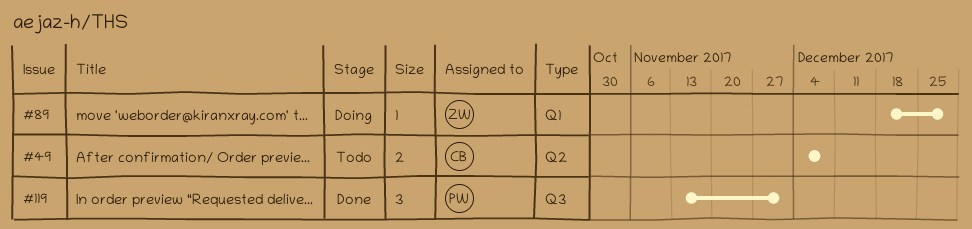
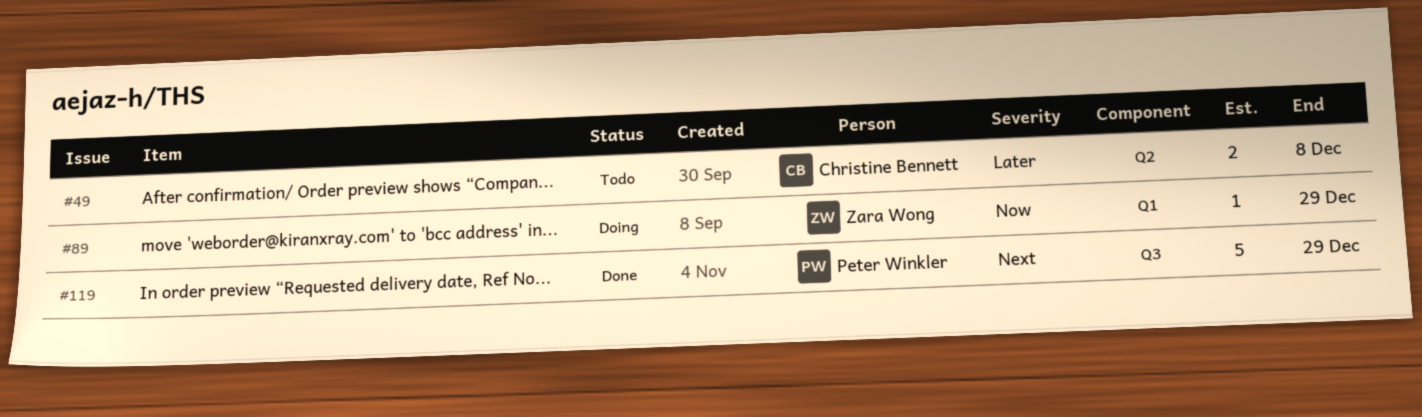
#119, estimate: 3 -> 5
#119, due: Dec 1 -> Dec 29

